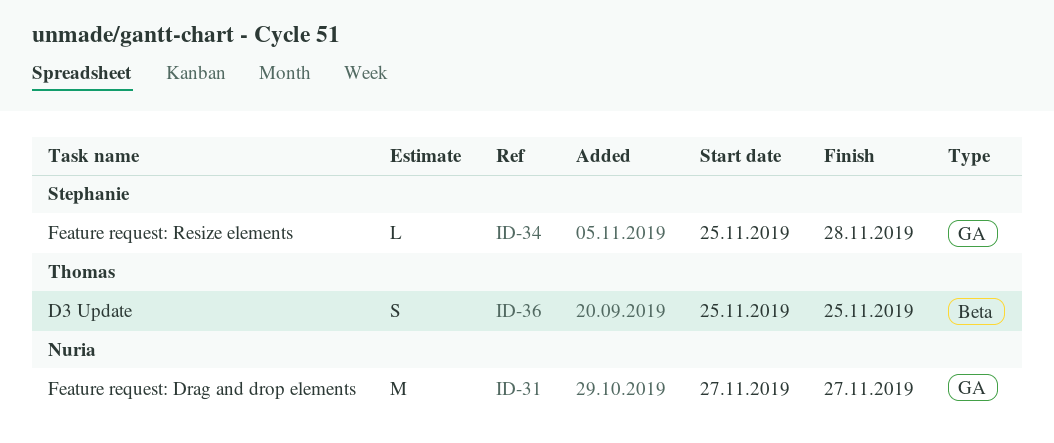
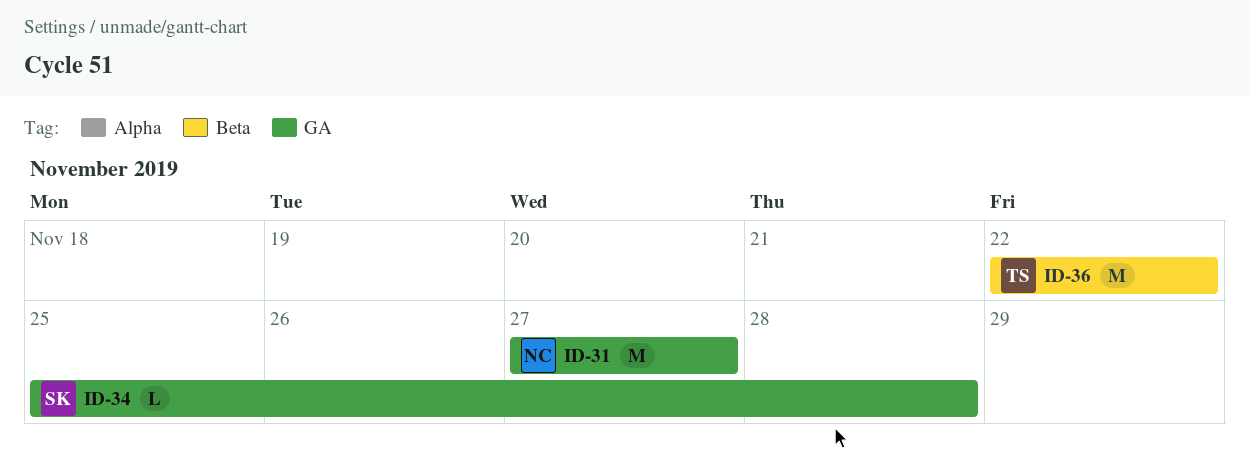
ID-36, estimate: S -> M
ID-36, start: Nov 25 -> Nov 22
ID-36, due: Nov 25 -> Nov 22

